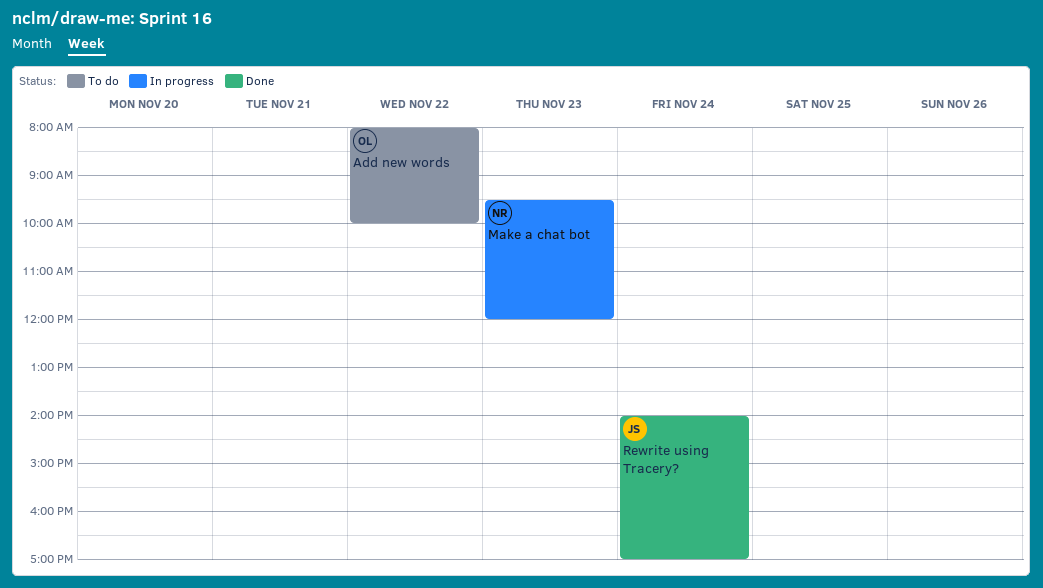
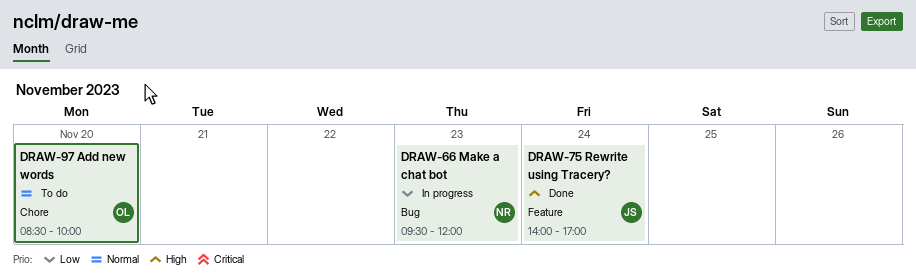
Add new words, day: Nov 22 -> Nov 20
Add new words, begins: 08:00 -> 08:30

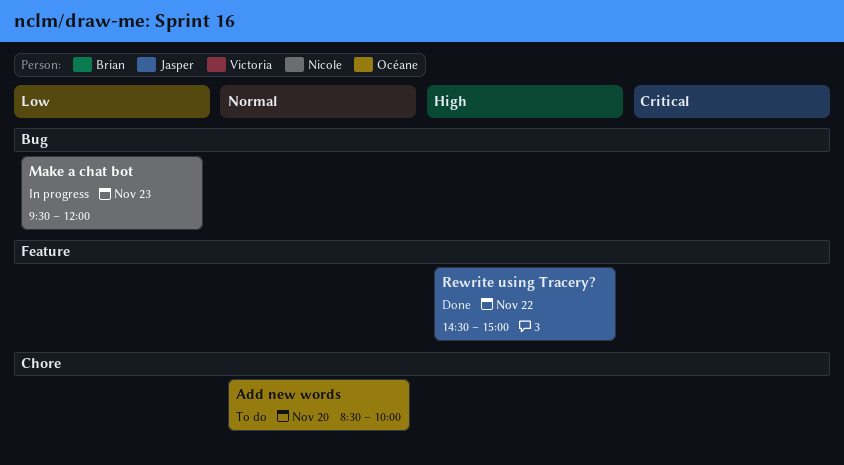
Rewrite using Tracery?, day: Nov 24 -> Nov 22
Rewrite using Tracery?, begins: 14:00 -> 14:30
Rewrite using Tracery?, ends: 17:00 -> 15:00

